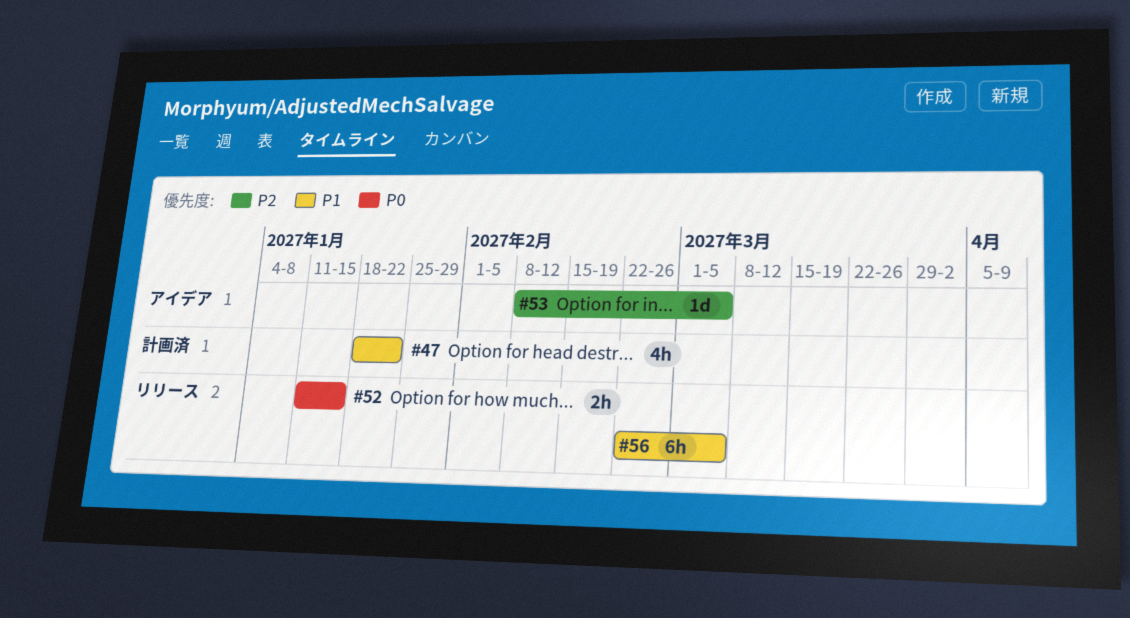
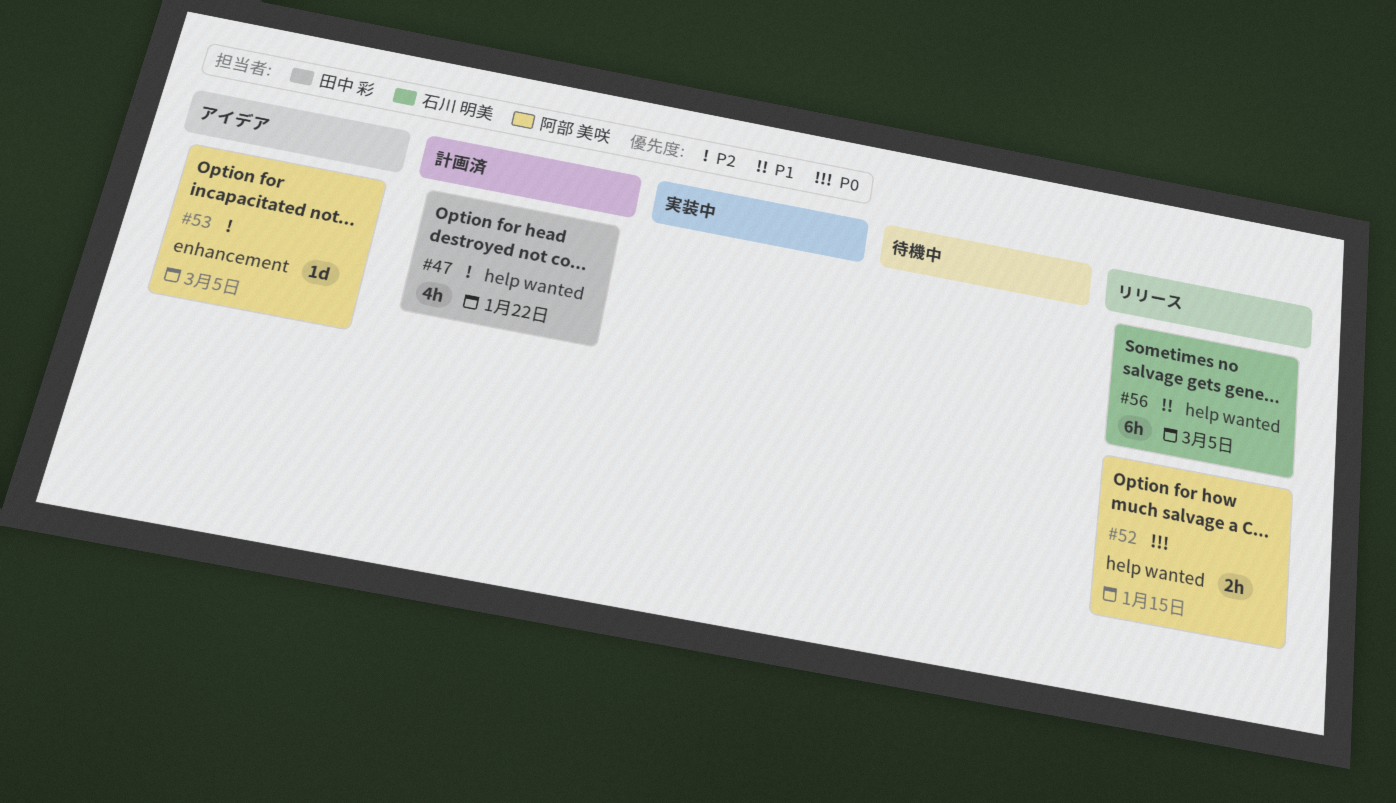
#47, priority: P1 -> P2

